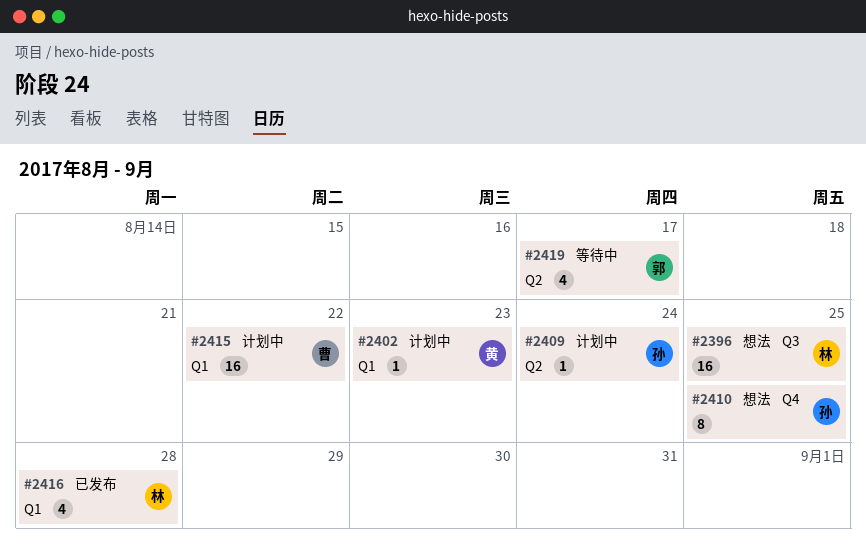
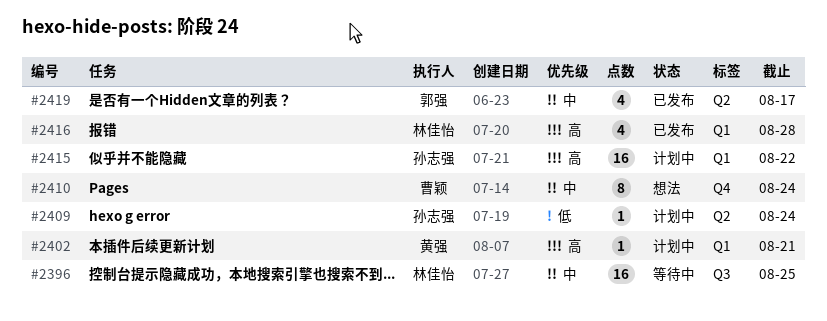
#2396, status: 想法 -> 等待中
#2402, due: Aug 23 -> Aug 21
#2410, owner: 孙志强 -> 曹颖
#2410, due: Aug 25 -> Aug 24
#2415, owner: 曹颖 -> 孙志强
#2419, status: 等待中 -> 已发布

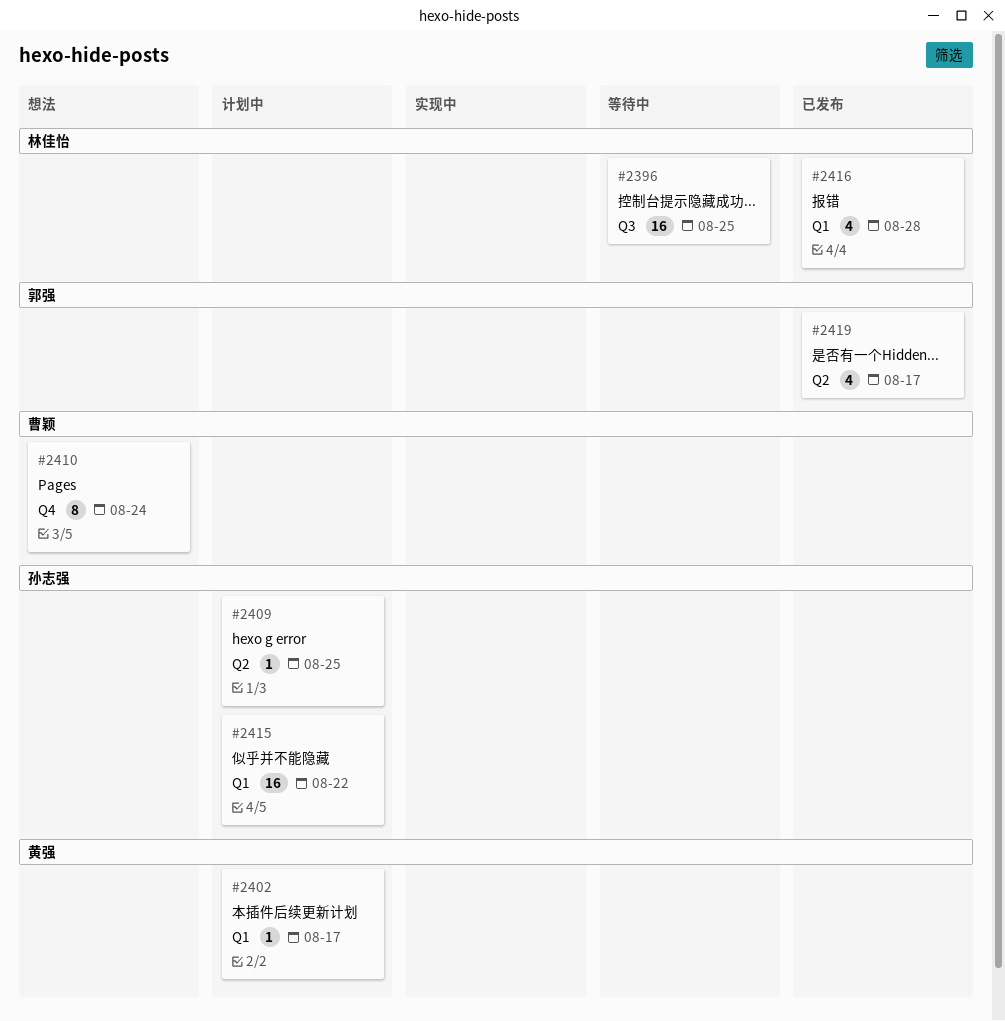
#2402, due: Aug 21 -> Aug 17
#2409, due: Aug 24 -> Aug 25

